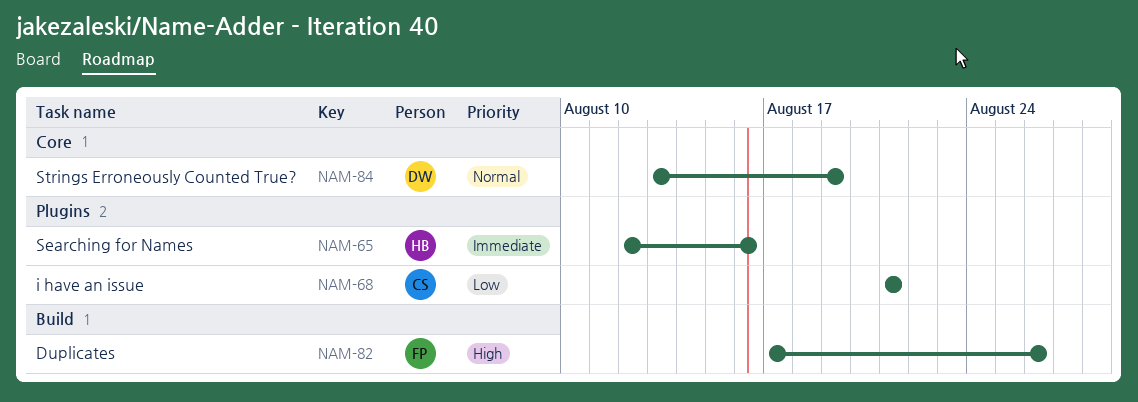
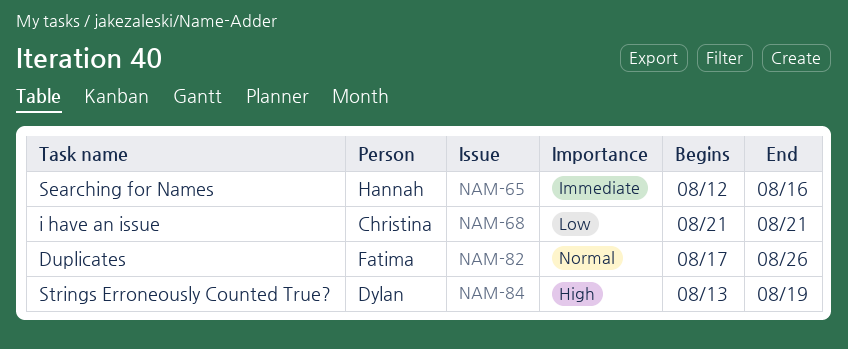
NAM-82, priority: High -> Normal
NAM-84, priority: Normal -> High

